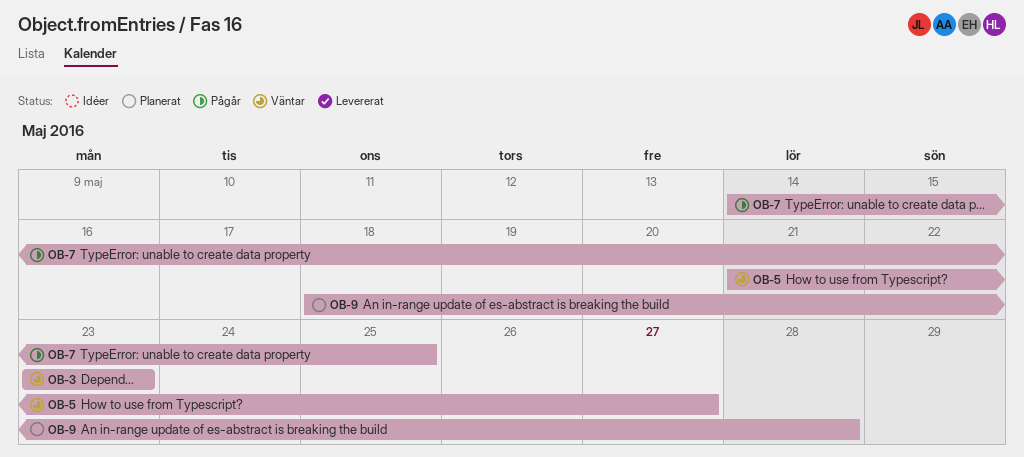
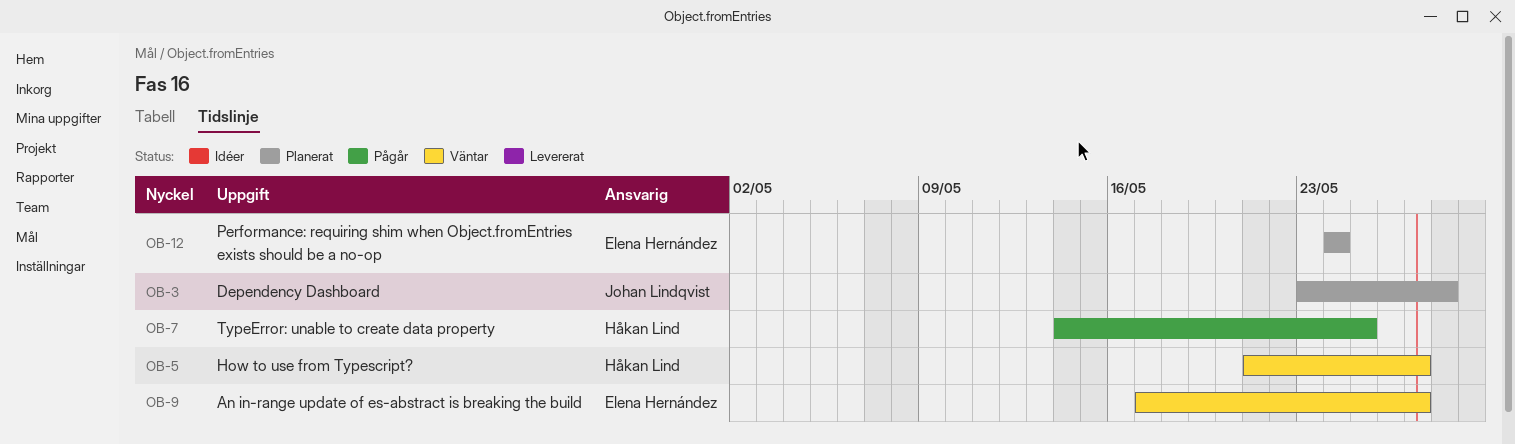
OB-3, status: Väntar -> Planerat
OB-3, due: May 23 -> May 28
OB-9, status: Planerat -> Väntar
OB-9, start: May 18 -> May 17
OB-9, due: May 28 -> May 27
OB-12: none -> present

